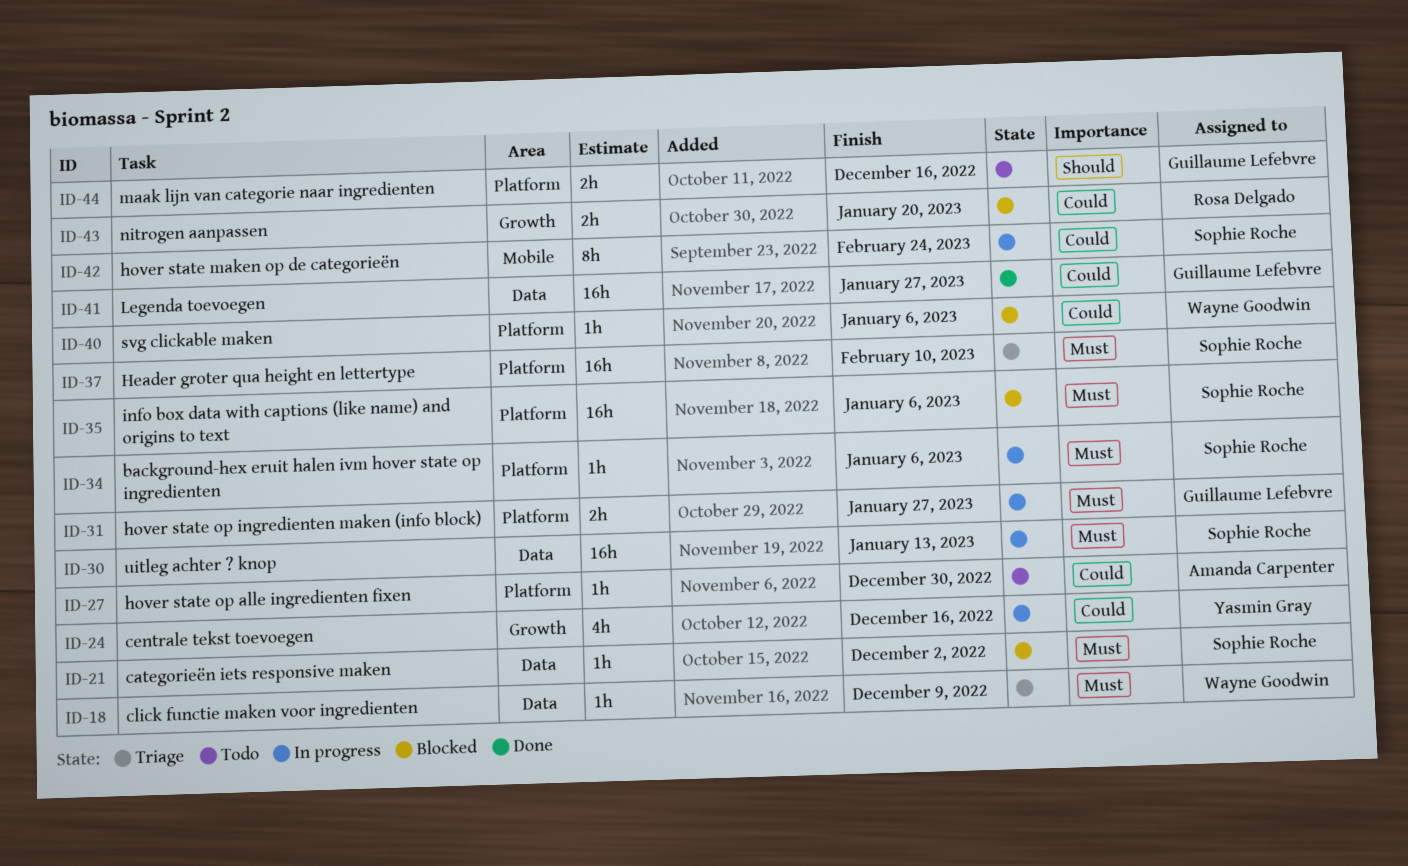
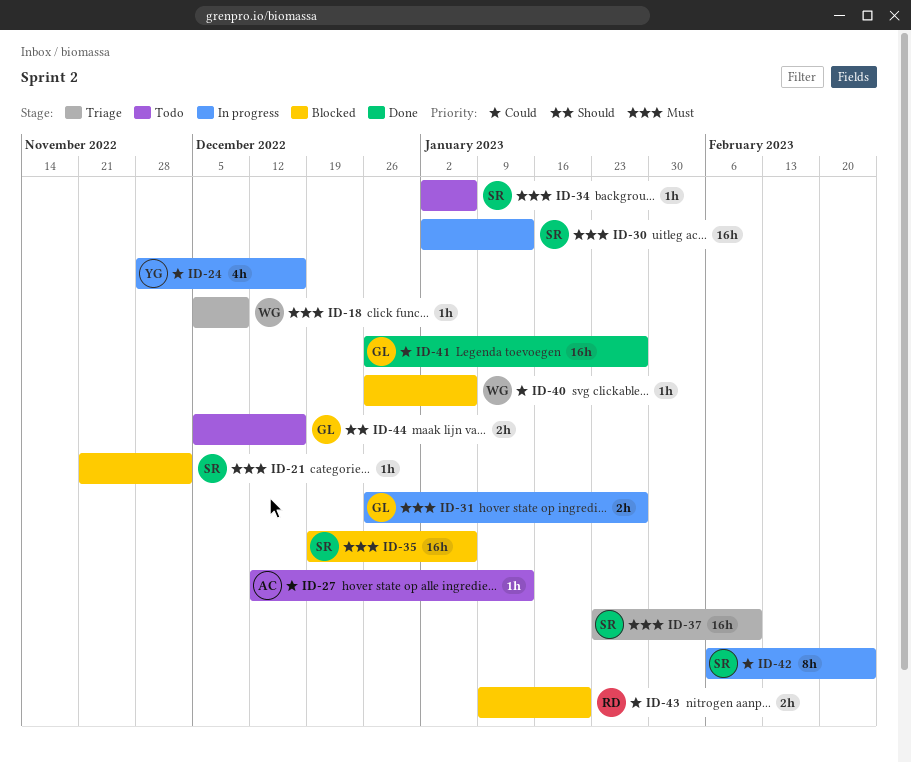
ID-27, due: Dec 30 -> Jan 13
ID-34, status: In progress -> Todo

